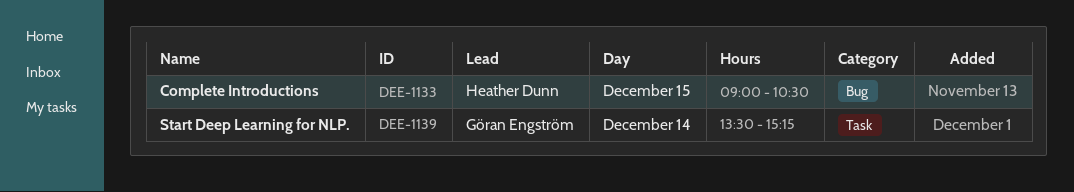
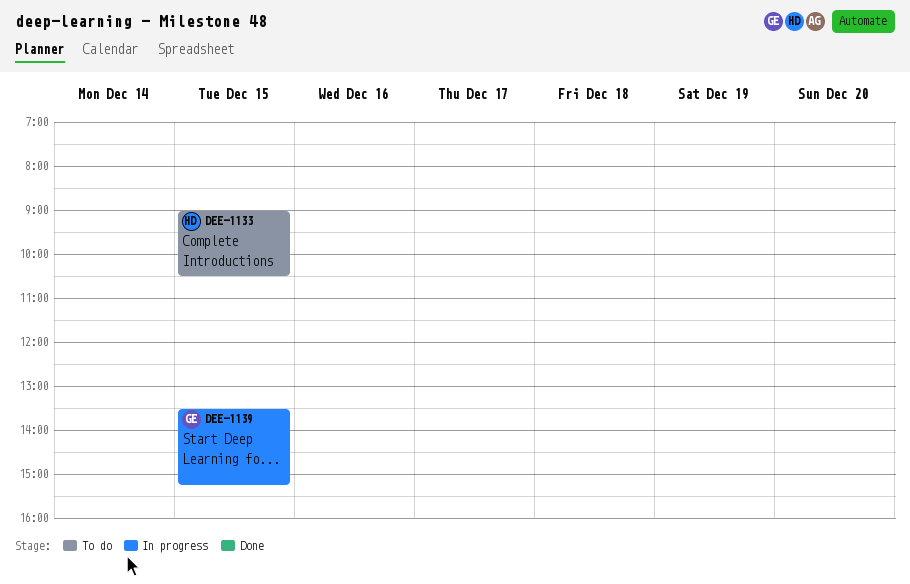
DEE-1139, day: Dec 14 -> Dec 15

